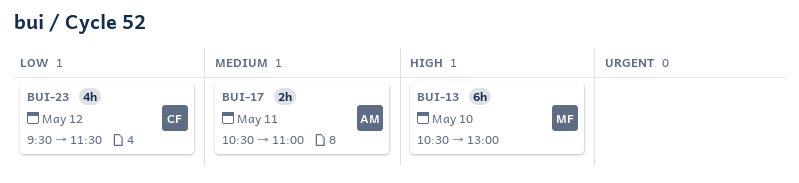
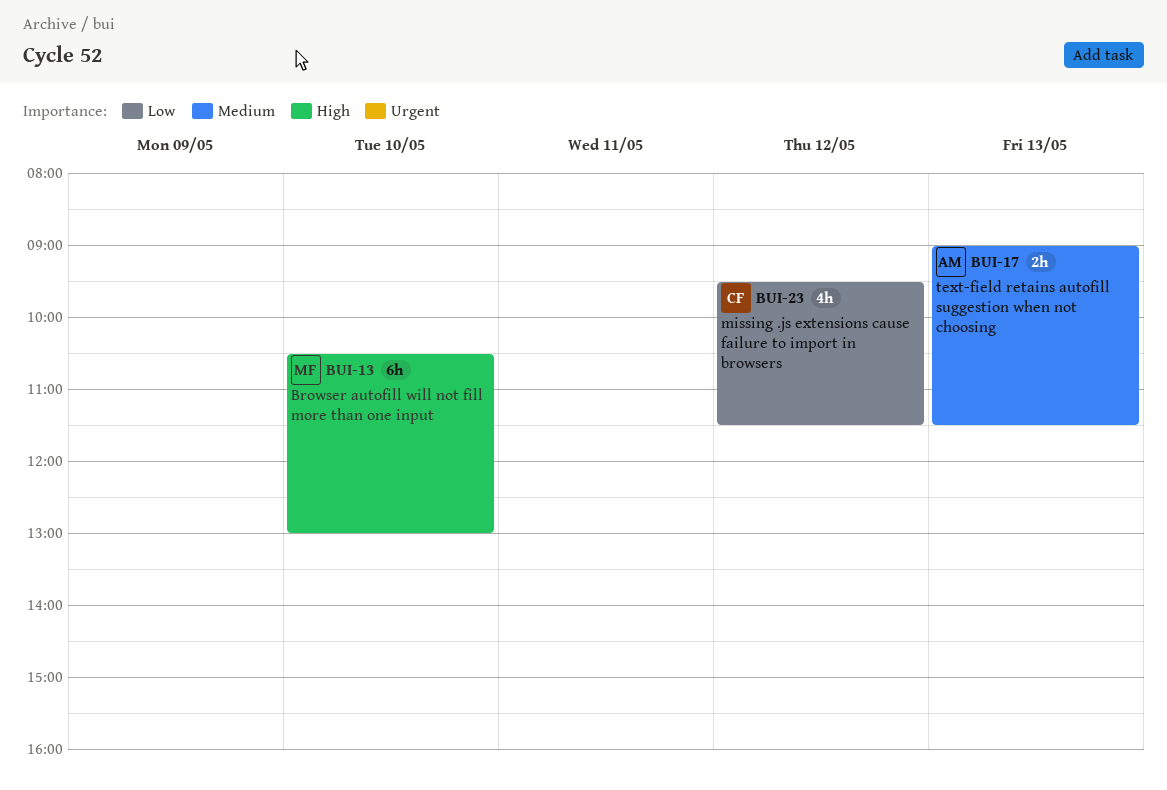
BUI-17, day: May 11 -> May 13
BUI-17, begins: 10:30 -> 09:00
BUI-17, ends: 11:00 -> 11:30

